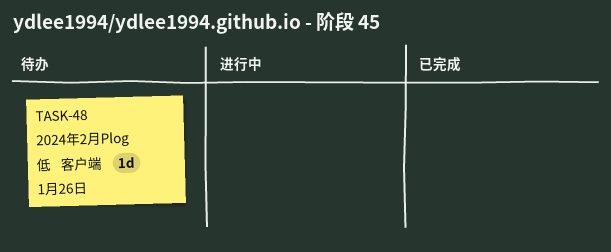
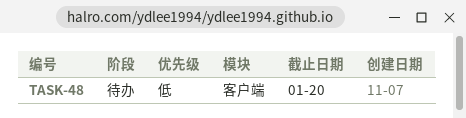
TASK-48, due: Jan 26 -> Jan 20

